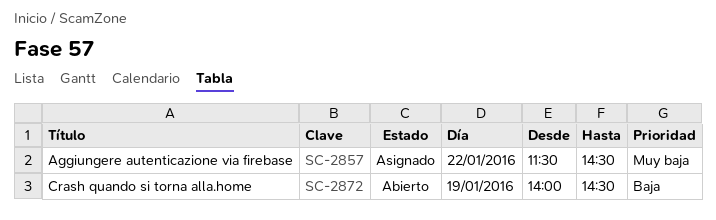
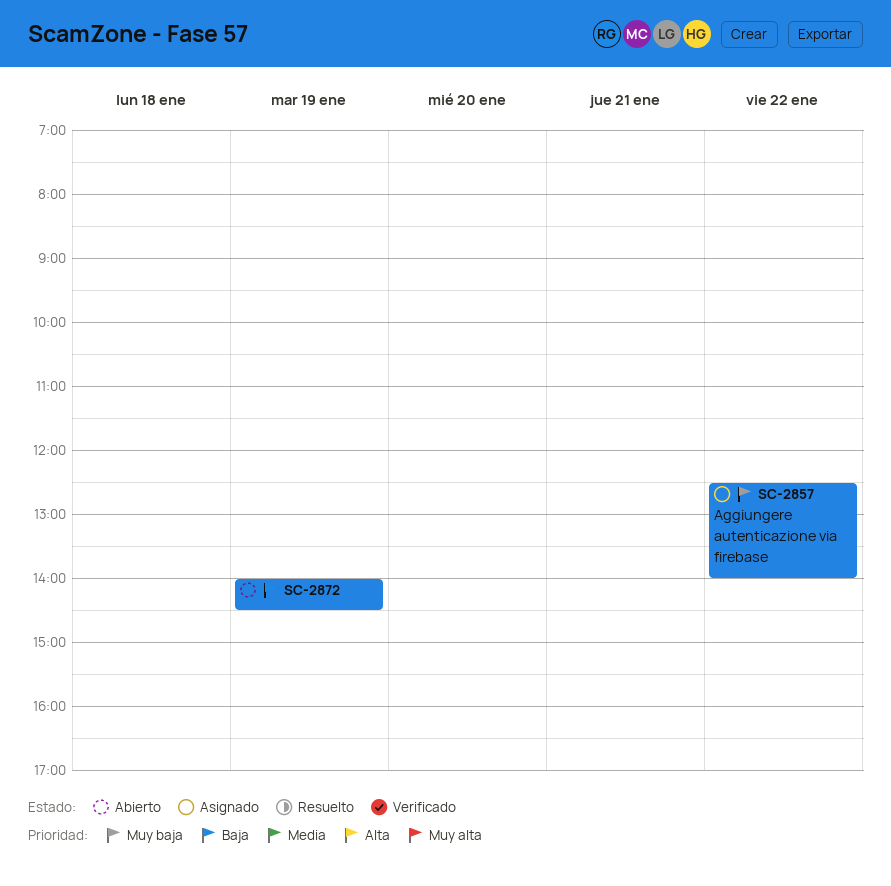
SC-2857, begins: 11:30 -> 12:30
SC-2857, ends: 14:30 -> 14:00

